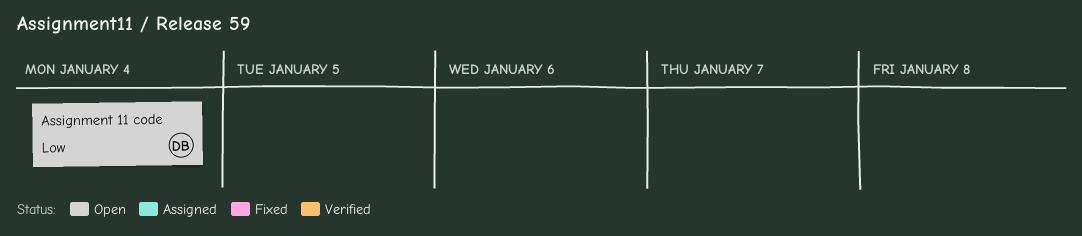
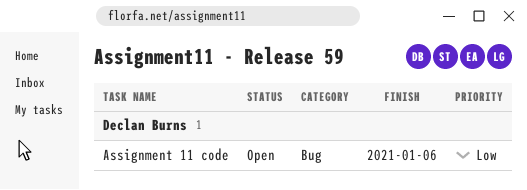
Assignment 11 code, due: Jan 4 -> Jan 6

